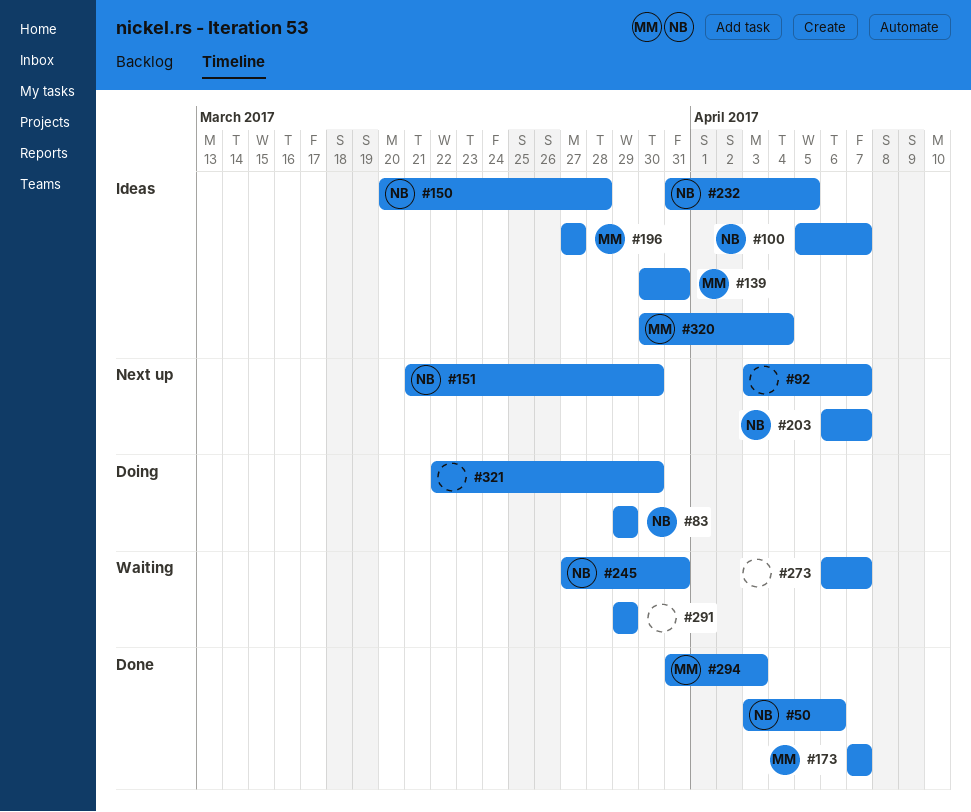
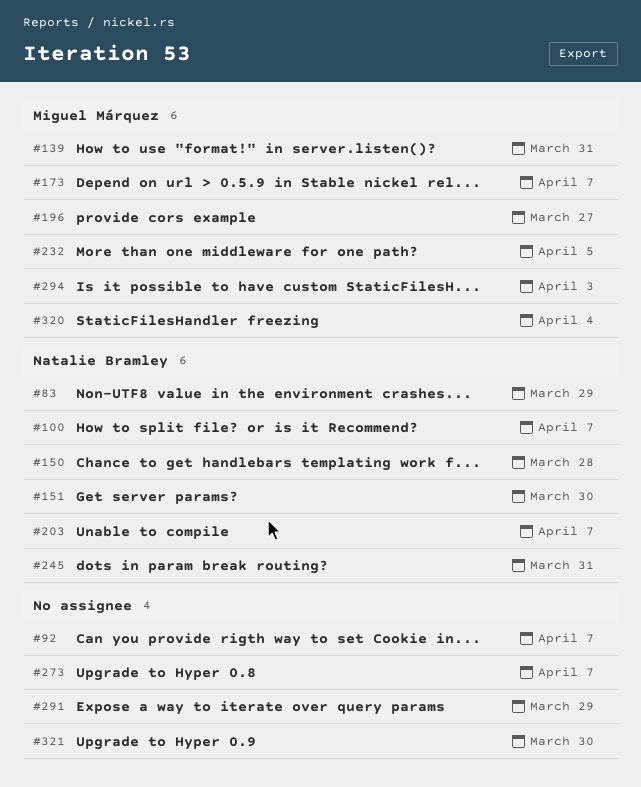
#50: present -> none
#232, owner: Natalie Bramley -> Miguel Márquez

